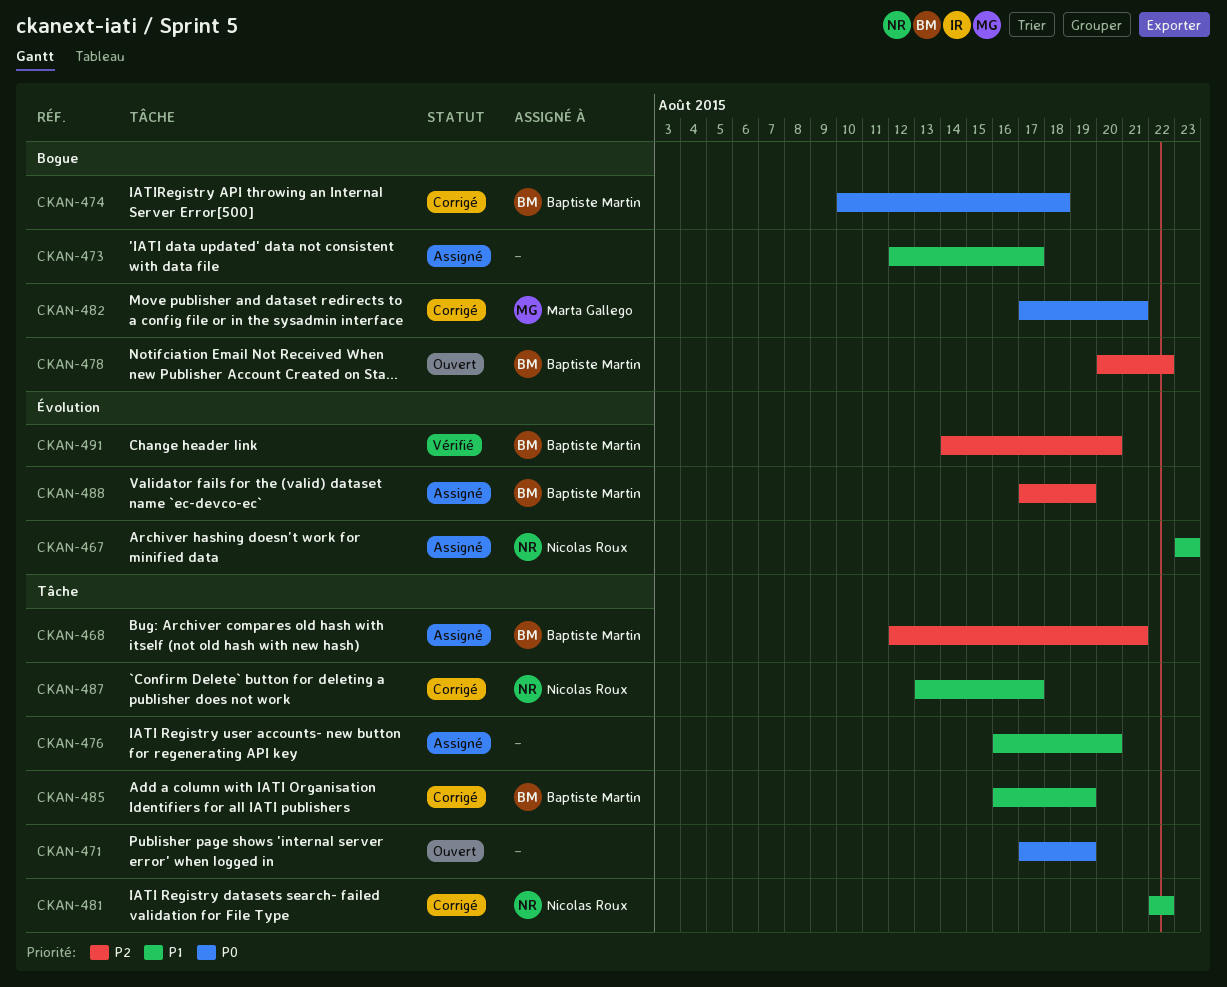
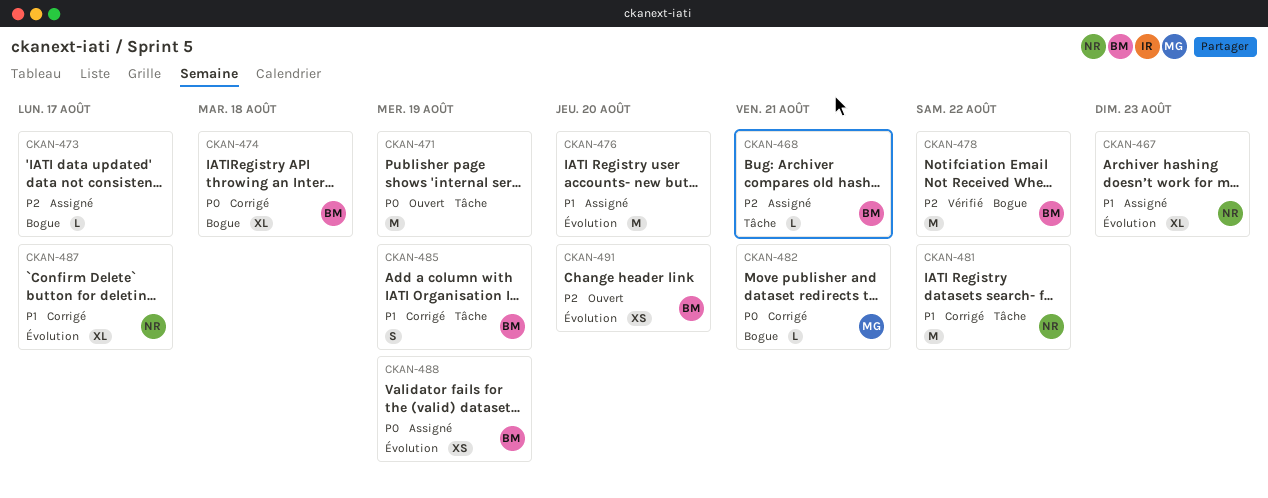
CKAN-473, priority: P1 -> P2
CKAN-476, label: Tâche -> Évolution
CKAN-478, status: Ouvert -> Vérifié
CKAN-487, label: Tâche -> Évolution
CKAN-488, priority: P2 -> P0
CKAN-491, status: Vérifié -> Ouvert

